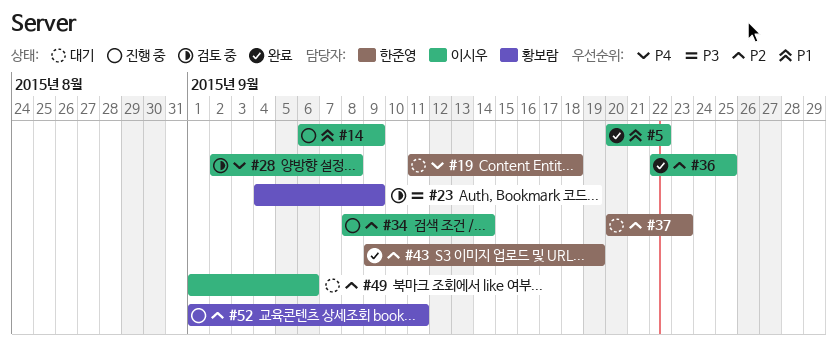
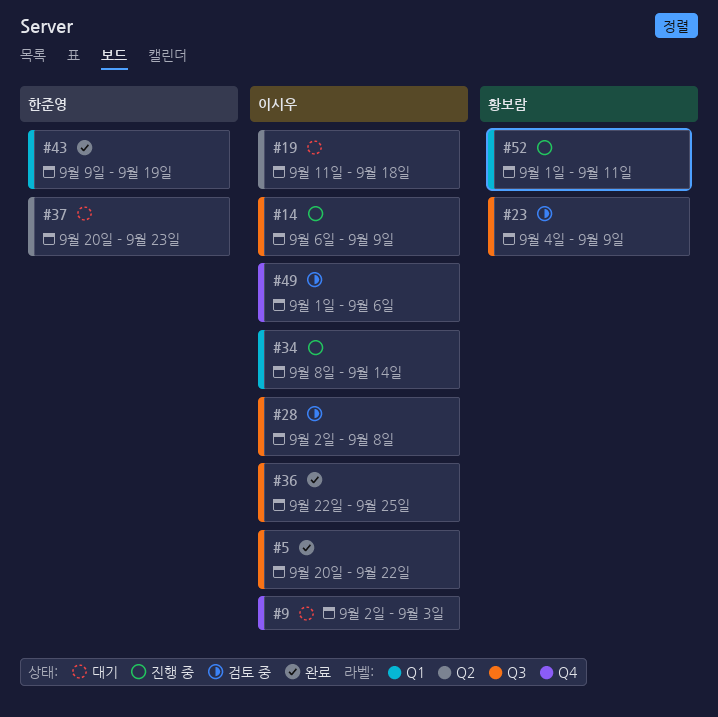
#9: none -> present
#19, owner: 한준영 -> 이시우
#49, status: 대기 -> 검토 중

